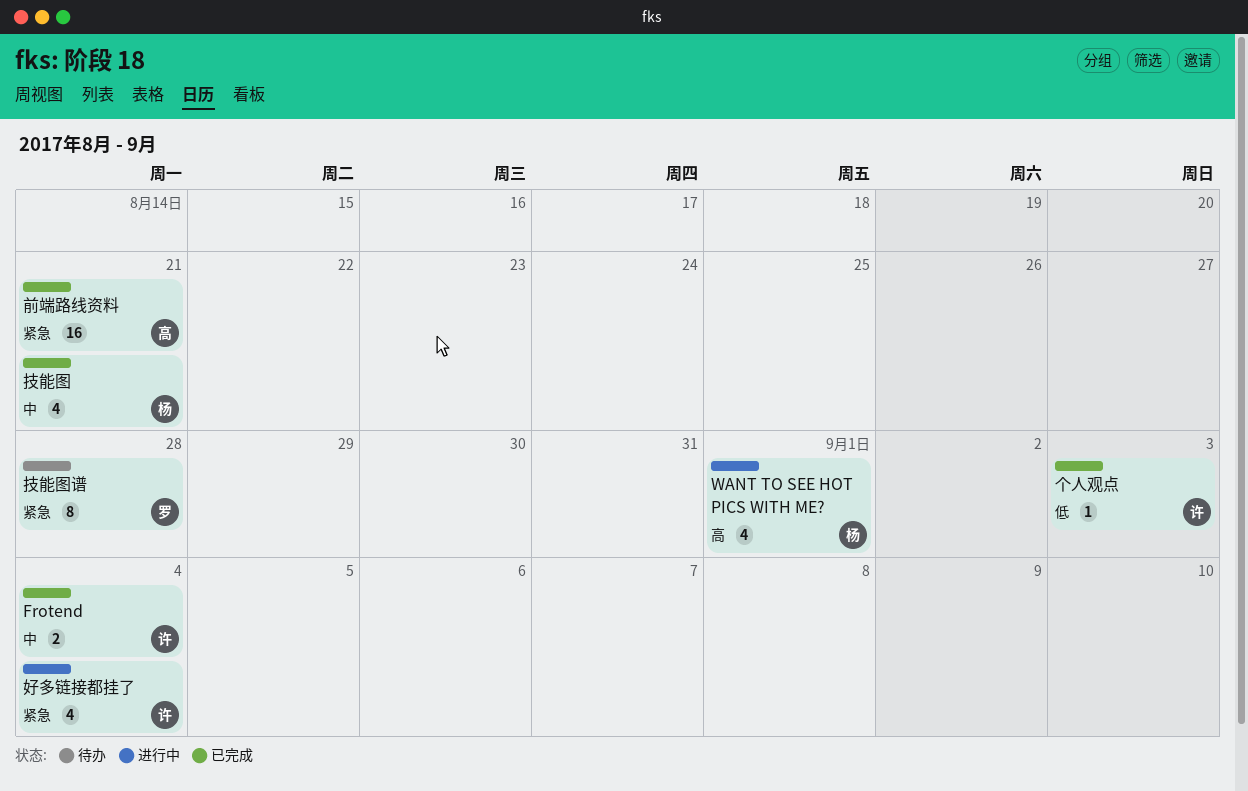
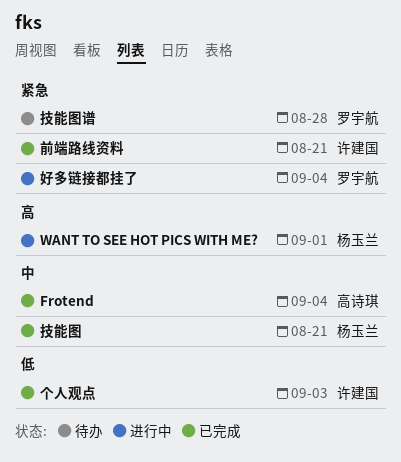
Frotend, owner: 许建国 -> 高诗琪
前端路线资料, owner: 高诗琪 -> 许建国
好多链接都挂了, owner: 许建国 -> 罗宇航

